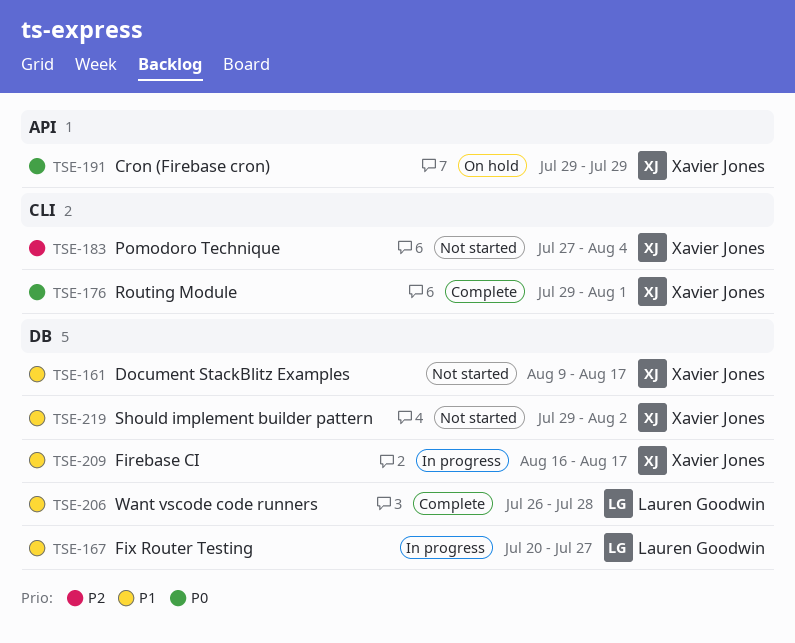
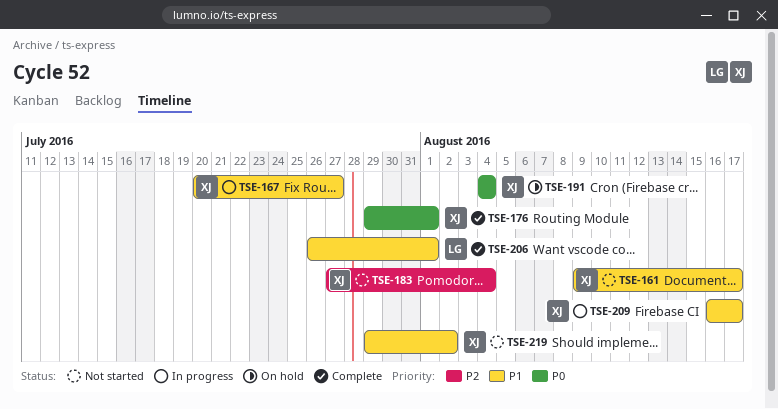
TSE-167, owner: Lauren Goodwin -> Xavier Jones
TSE-191, start: Jul 29 -> Aug 4
TSE-191, due: Jul 29 -> Aug 4
TSE-206, due: Jul 28 -> Aug 1

